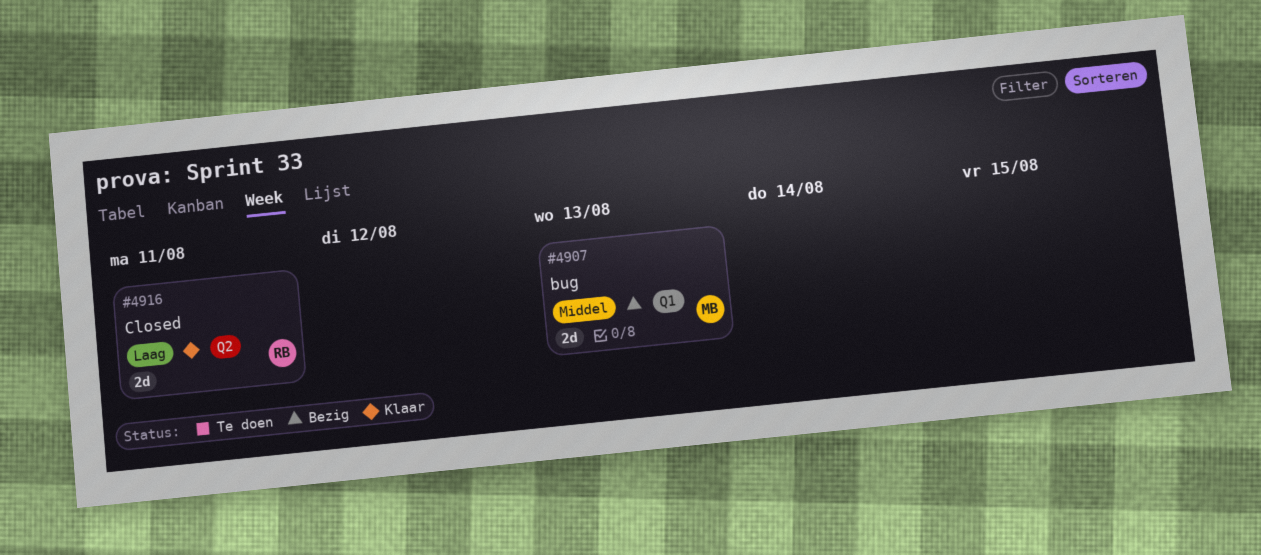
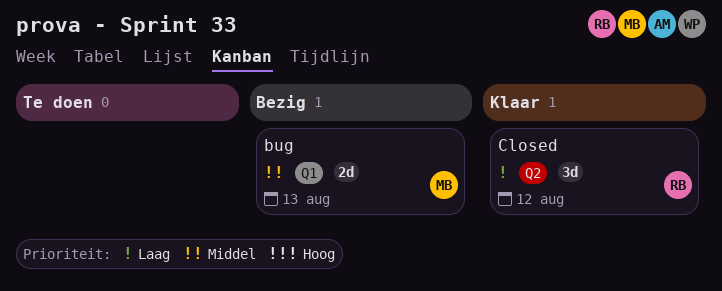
Closed, estimate: 2d -> 3d
Closed, due: Aug 11 -> Aug 12

